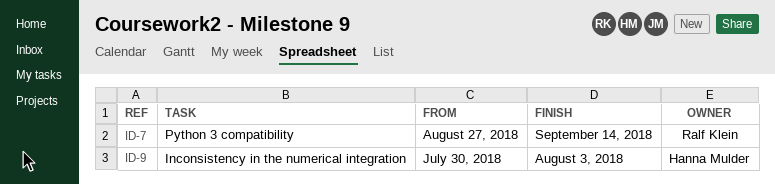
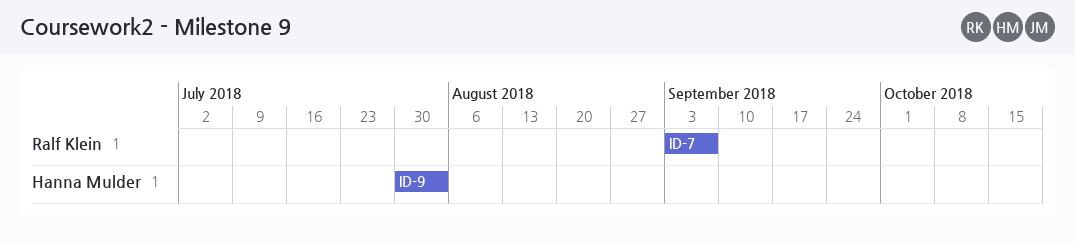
ID-7, start: Aug 27 -> Sep 3
ID-7, due: Sep 14 -> Sep 7

